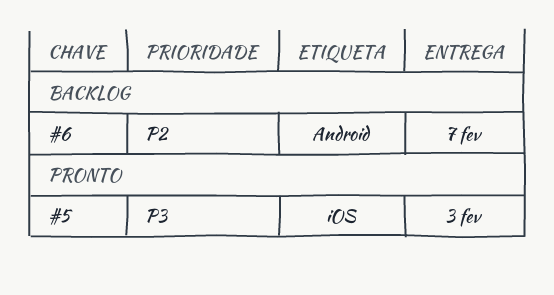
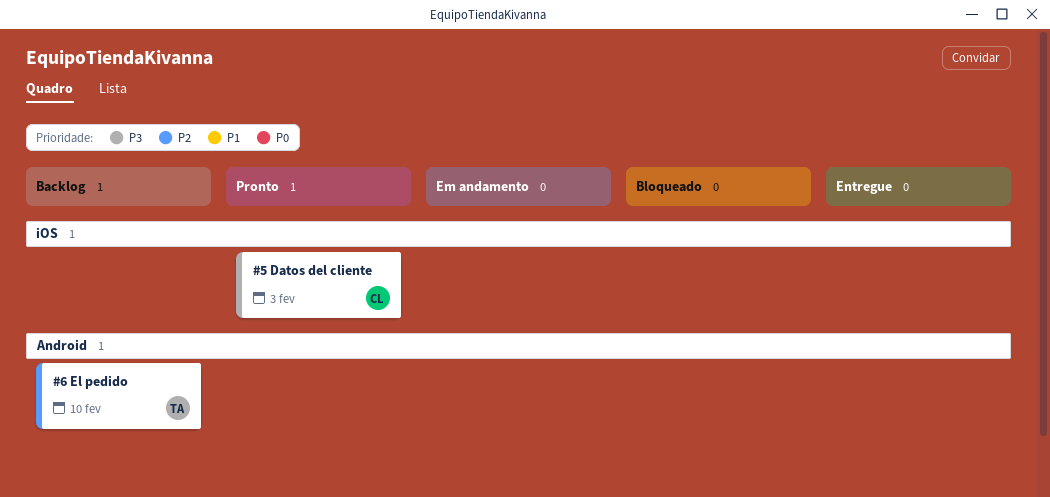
#6, due: Feb 7 -> Feb 10

